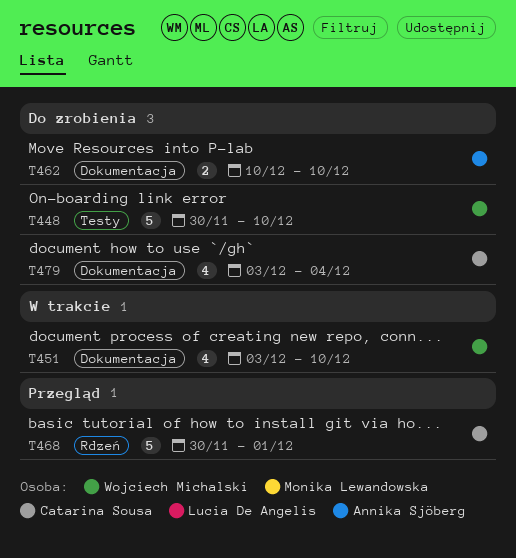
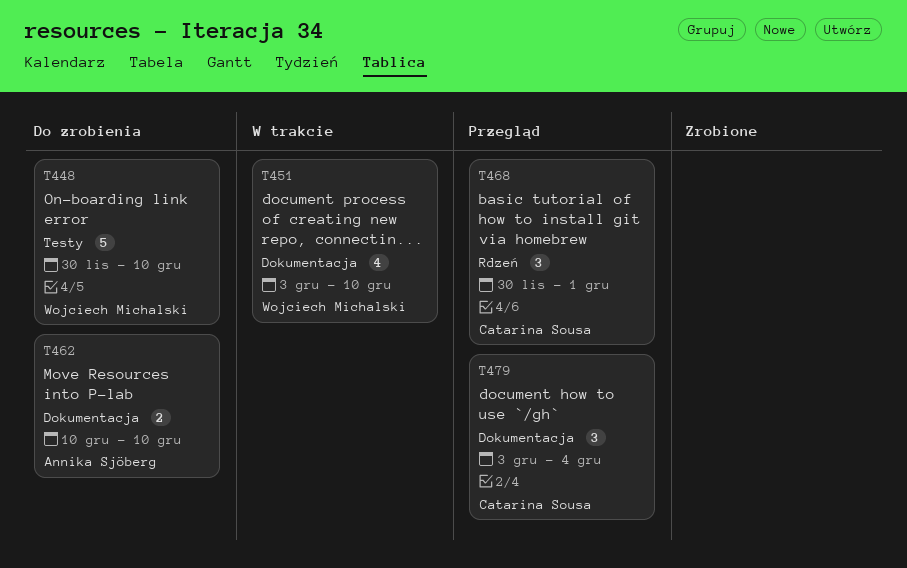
T468, estimate: 5 -> 3
T479, status: Do zrobienia -> Przegląd
T479, estimate: 4 -> 3

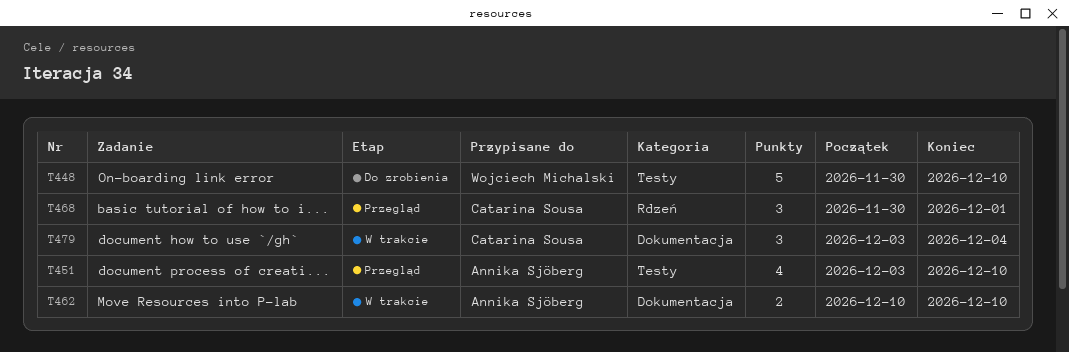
T451, status: W trakcie -> Przegląd
T451, owner: Wojciech Michalski -> Annika Sjöberg
T451, label: Dokumentacja -> Testy
T462, status: Do zrobienia -> W trakcie
T479, status: Przegląd -> W trakcie

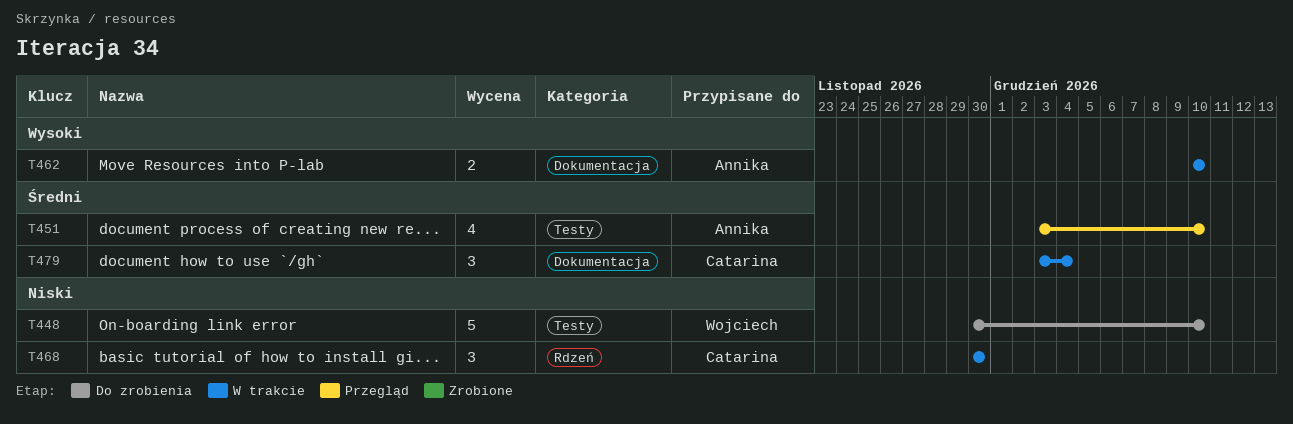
T468, status: Przegląd -> W trakcie
T468, due: Dec 1 -> Nov 30

